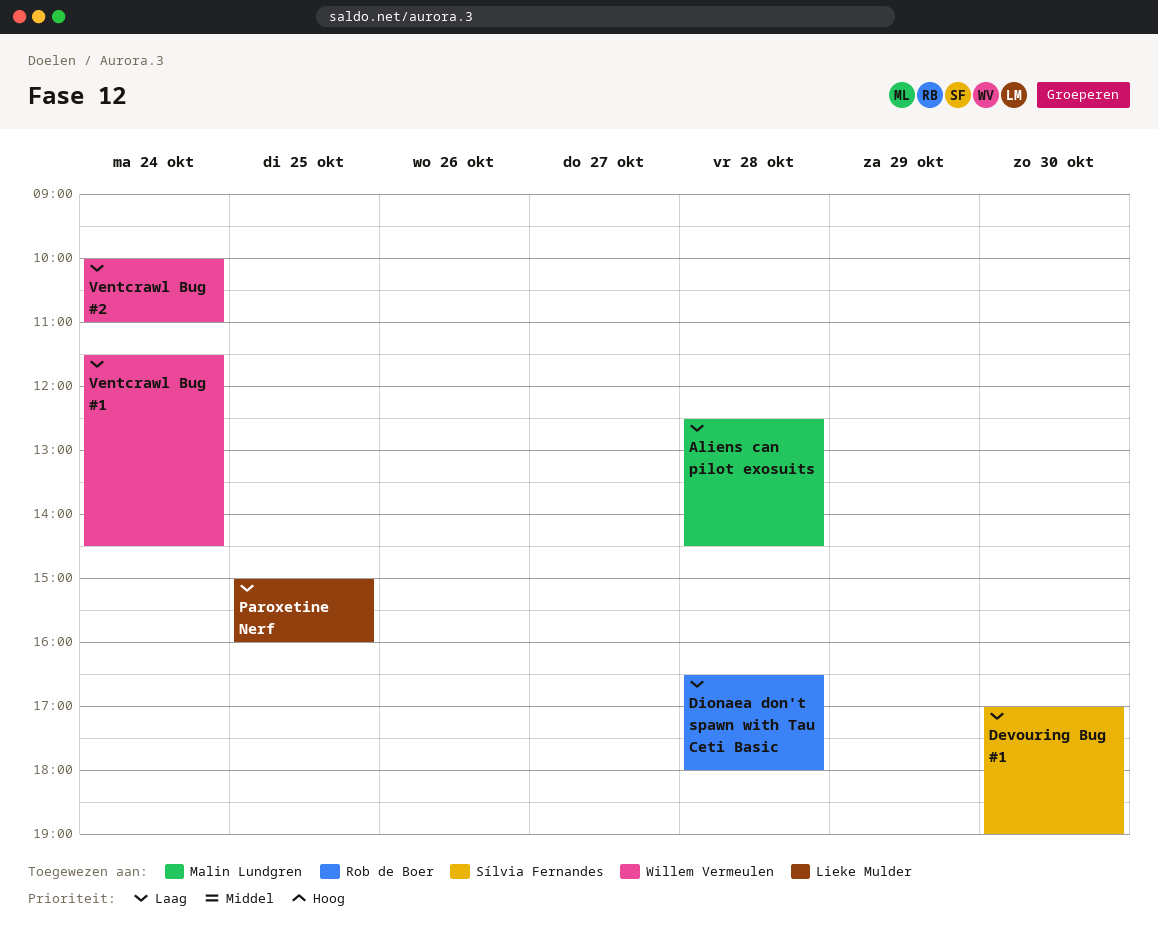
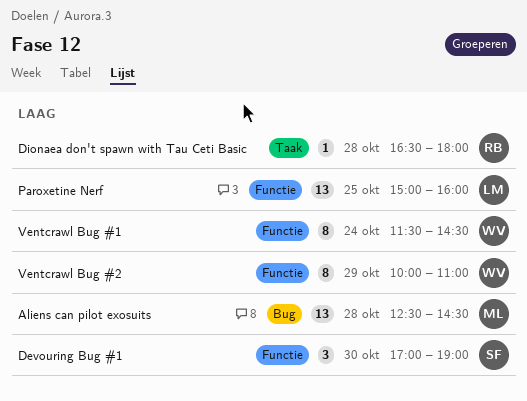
Ventcrawl Bug #2, day: Oct 24 -> Oct 29

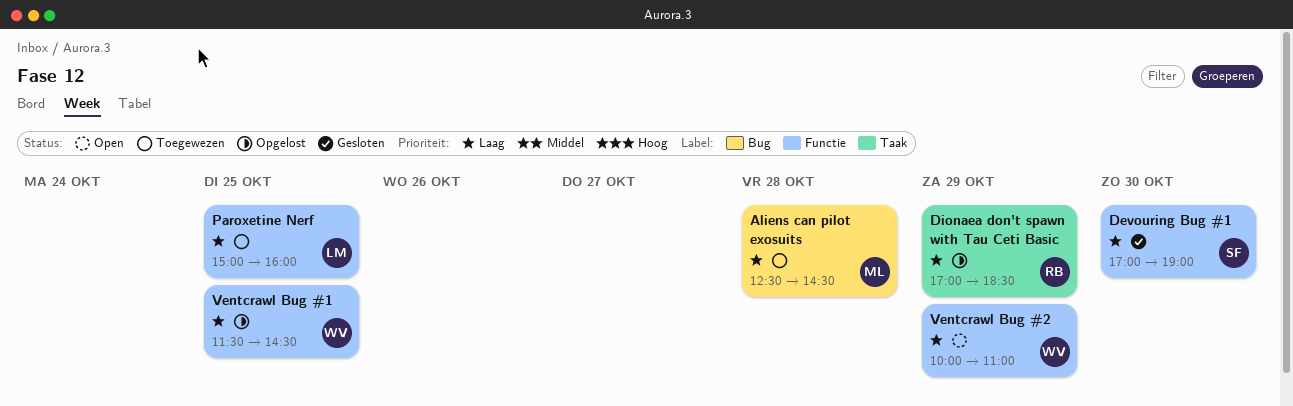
Dionaea don't spawn with Tau Ceti Basic, day: Oct 28 -> Oct 29
Dionaea don't spawn with Tau Ceti Basic, begins: 16:30 -> 17:00
Dionaea don't spawn with Tau Ceti Basic, ends: 18:00 -> 18:30
Ventcrawl Bug #1, day: Oct 24 -> Oct 25

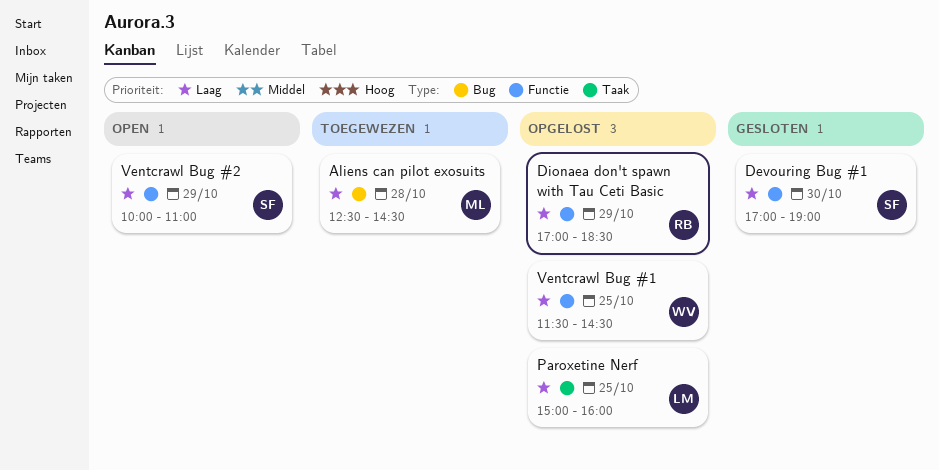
Dionaea don't spawn with Tau Ceti Basic, label: Taak -> Functie
Paroxetine Nerf, status: Toegewezen -> Opgelost
Paroxetine Nerf, label: Functie -> Taak
Ventcrawl Bug #2, owner: WV -> SF

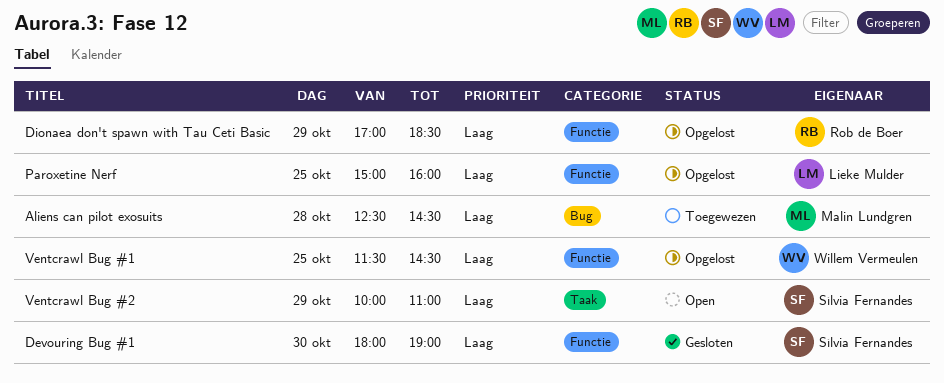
Devouring Bug #1, begins: 17:00 -> 18:00
Paroxetine Nerf, label: Taak -> Functie
Ventcrawl Bug #2, label: Functie -> Taak

